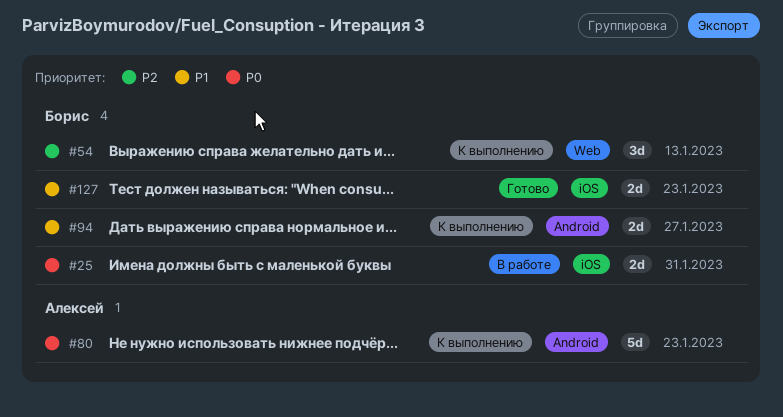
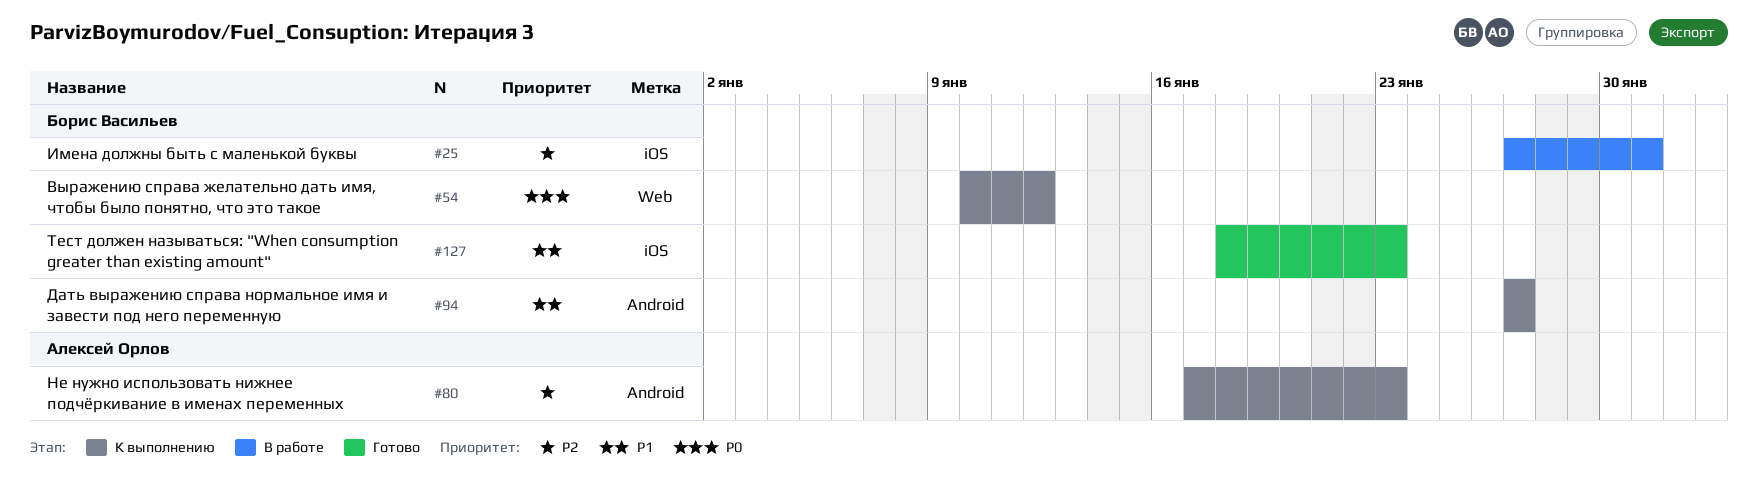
#25, priority: P0 -> P2
#54, priority: P2 -> P0
#54, due: Jan 13 -> Jan 12
#80, priority: P0 -> P2

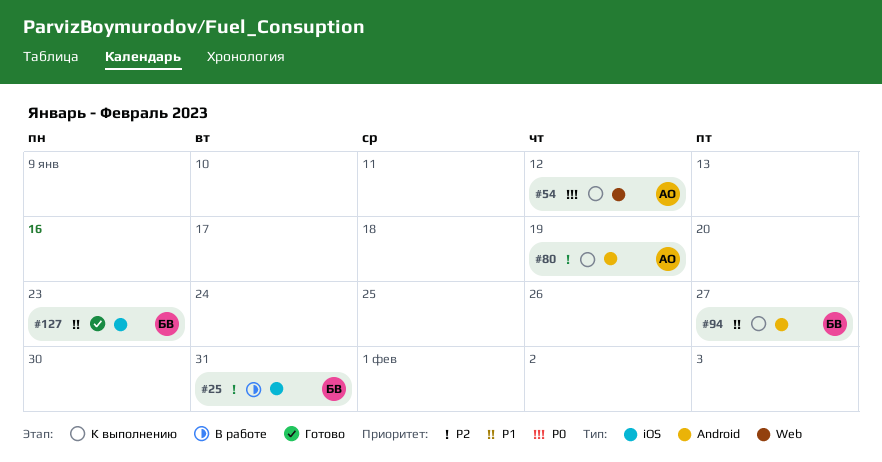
#54, owner: Борис Васильев -> Алексей Орлов
#80, due: Jan 23 -> Jan 19

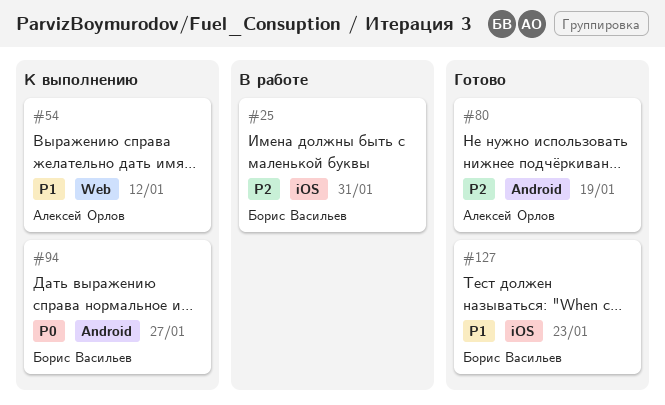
#54, priority: P0 -> P1
#80, status: К выполнению -> Готово
#94, priority: P1 -> P0

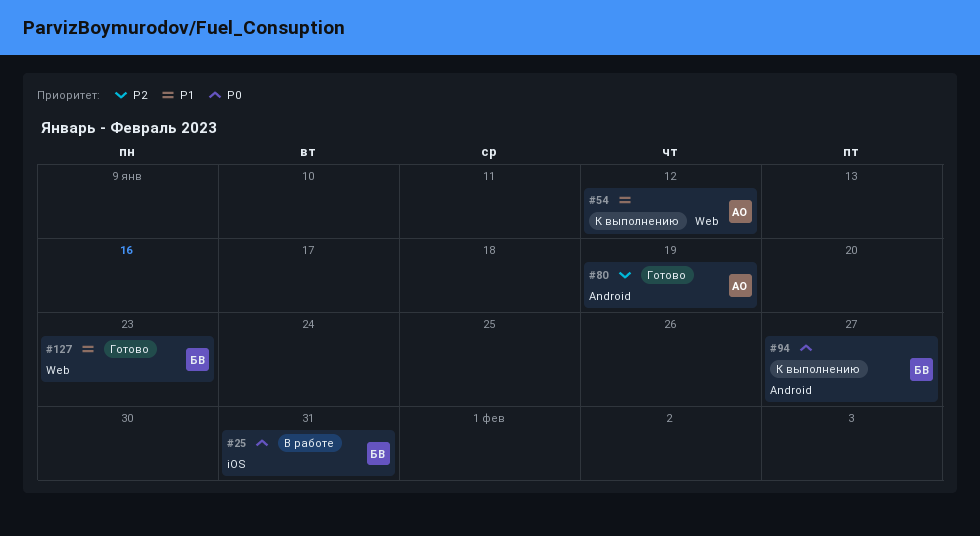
#25, priority: P2 -> P0
#127, label: iOS -> Web

